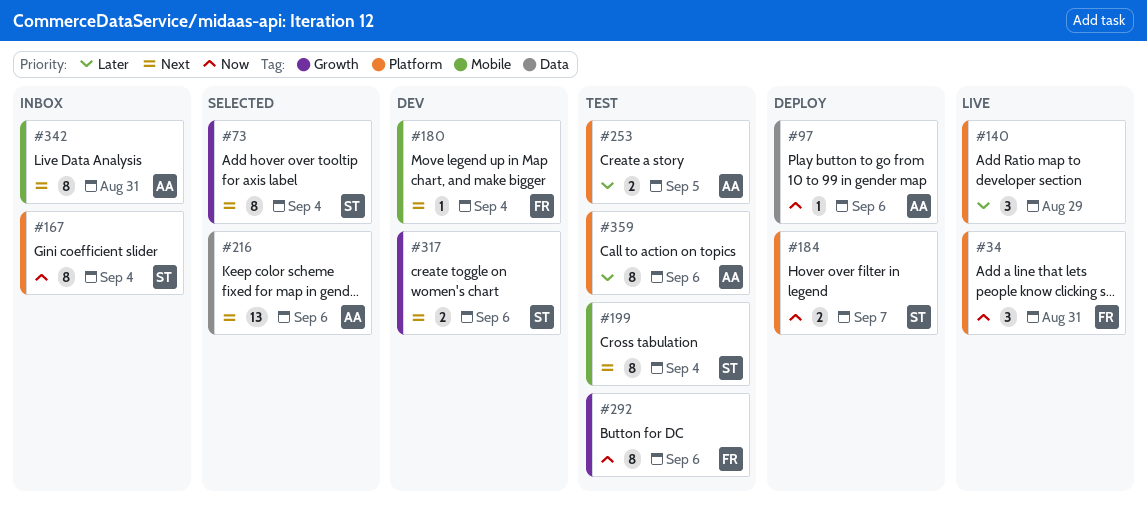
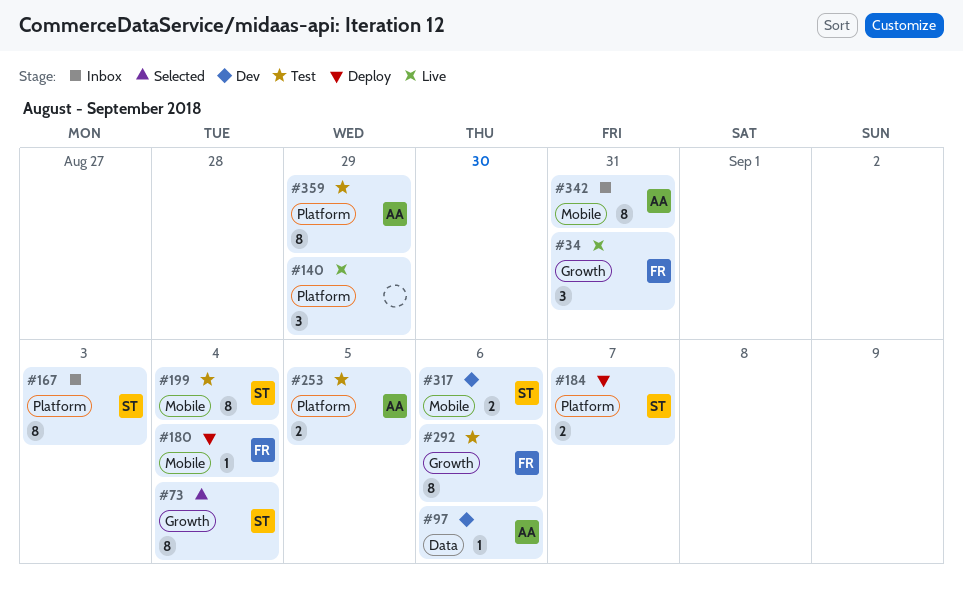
#34, label: Platform -> Growth
#97, status: Deploy -> Dev
#167, due: Sep 4 -> Sep 3
#180, status: Dev -> Deploy
#216: present -> none
#317, label: Growth -> Mobile
#359, due: Sep 6 -> Aug 29

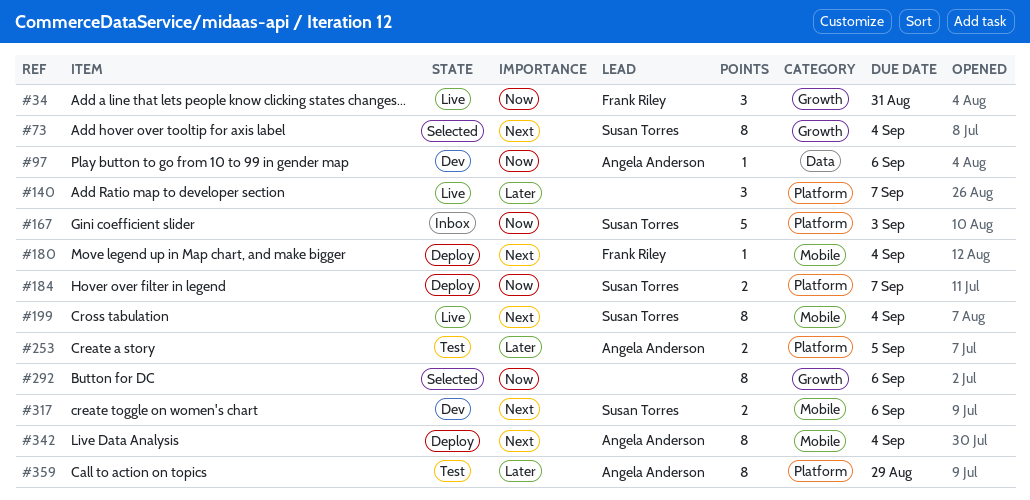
#140, due: Aug 29 -> Sep 7
#167, estimate: 8 -> 5
#199, status: Test -> Live
#292, status: Test -> Selected
#292, owner: Frank Riley -> none
#342, status: Inbox -> Deploy
#342, due: Aug 31 -> Sep 4

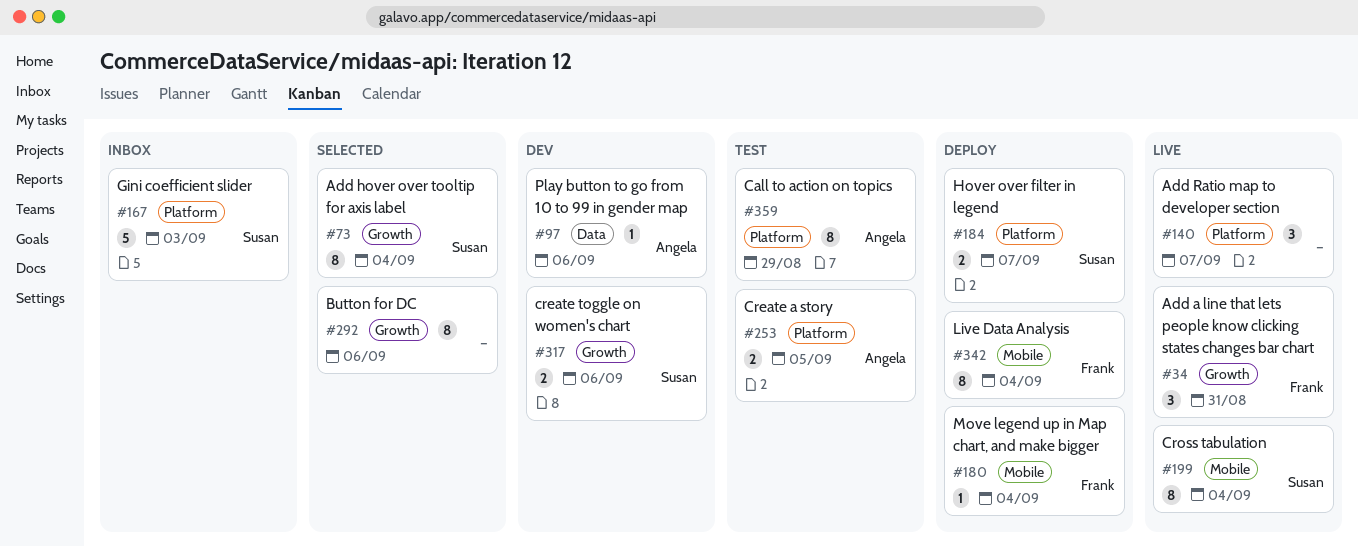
#317, label: Mobile -> Growth
#342, owner: Angela Anderson -> Frank Riley

